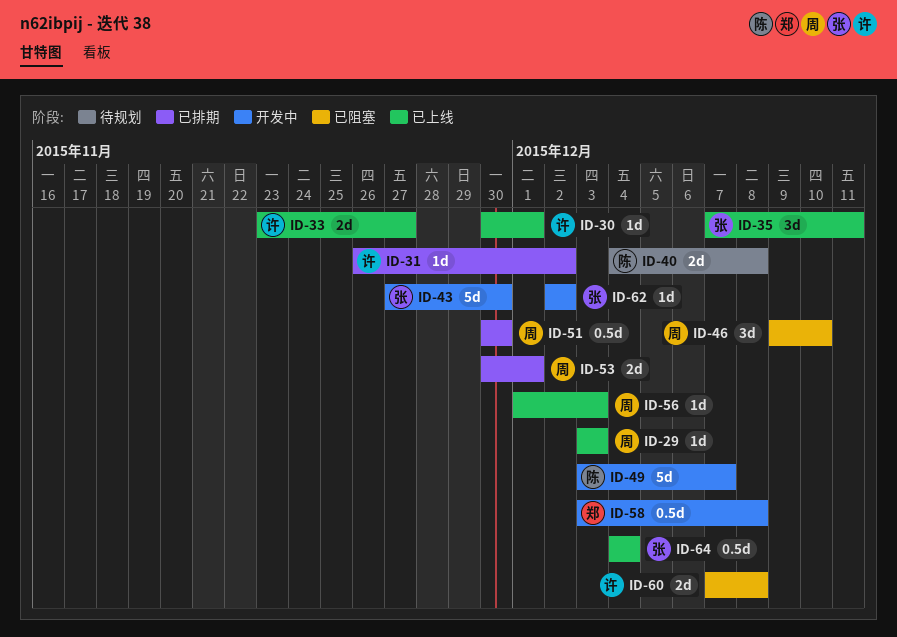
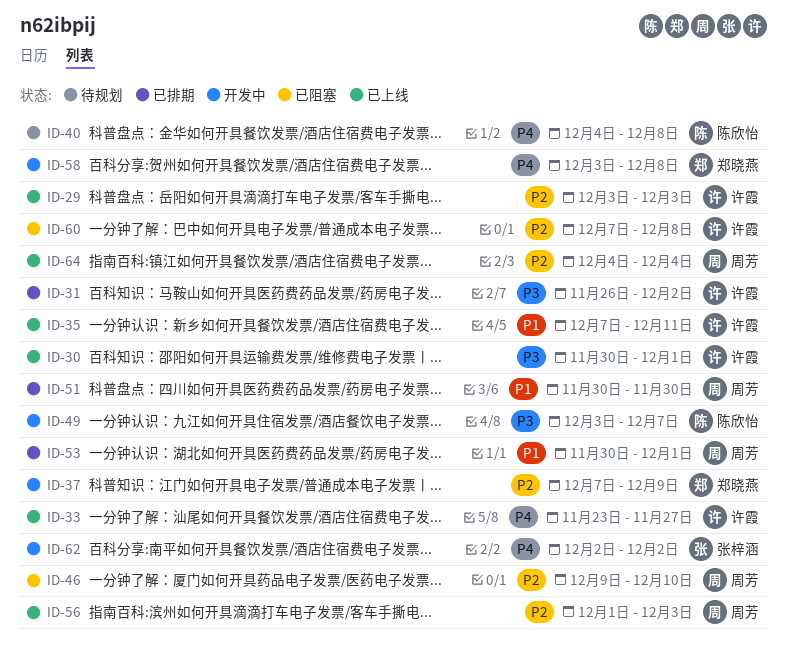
ID-29, owner: 周芳 -> 许霞
ID-35, owner: 张梓涵 -> 许霞
ID-37: none -> present
ID-43: present -> none
ID-64, owner: 张梓涵 -> 周芳

